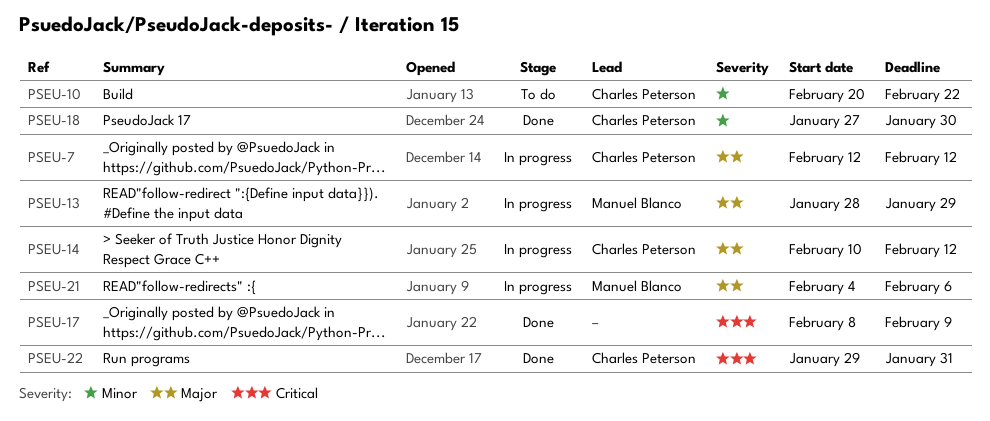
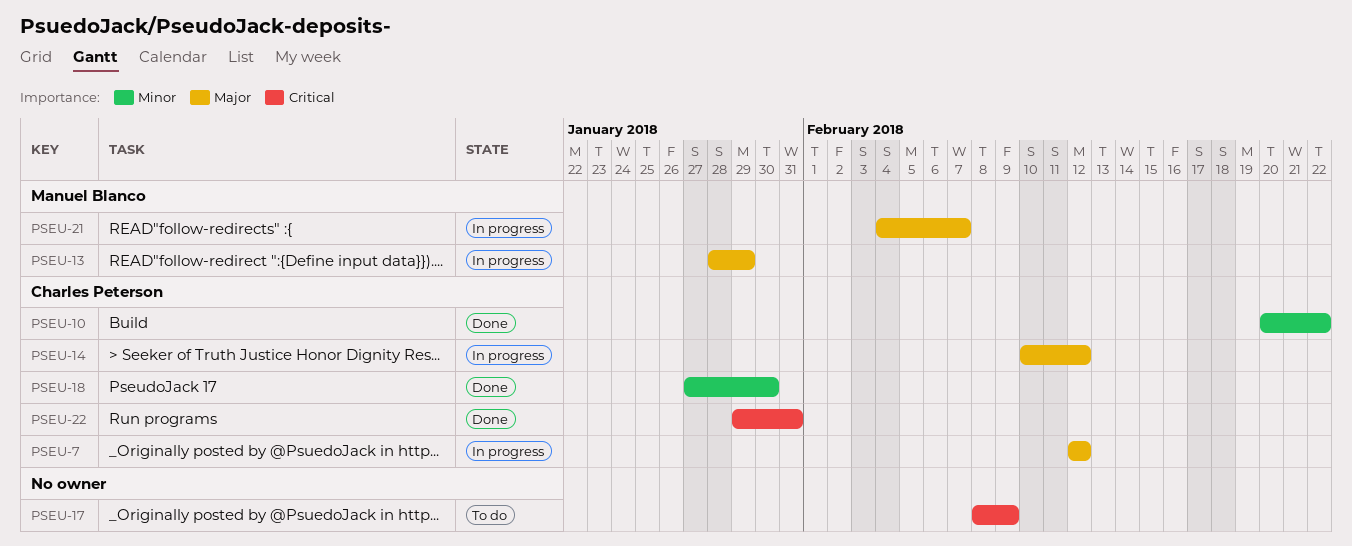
PSEU-10, status: To do -> Done
PSEU-17, status: Done -> To do
PSEU-21, due: Feb 6 -> Feb 7

